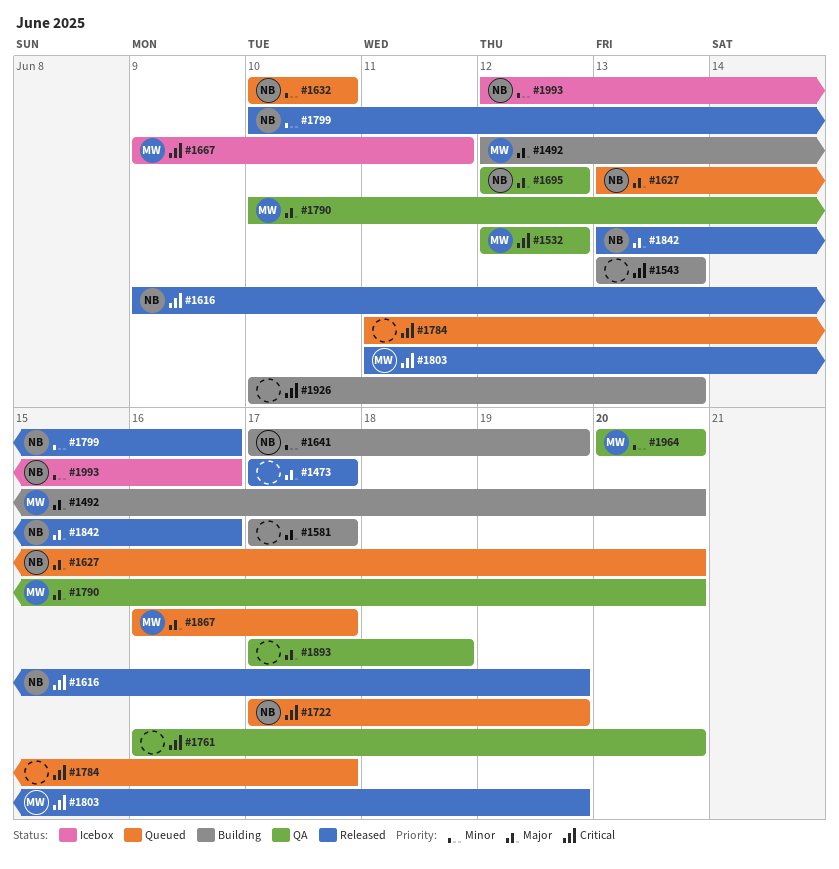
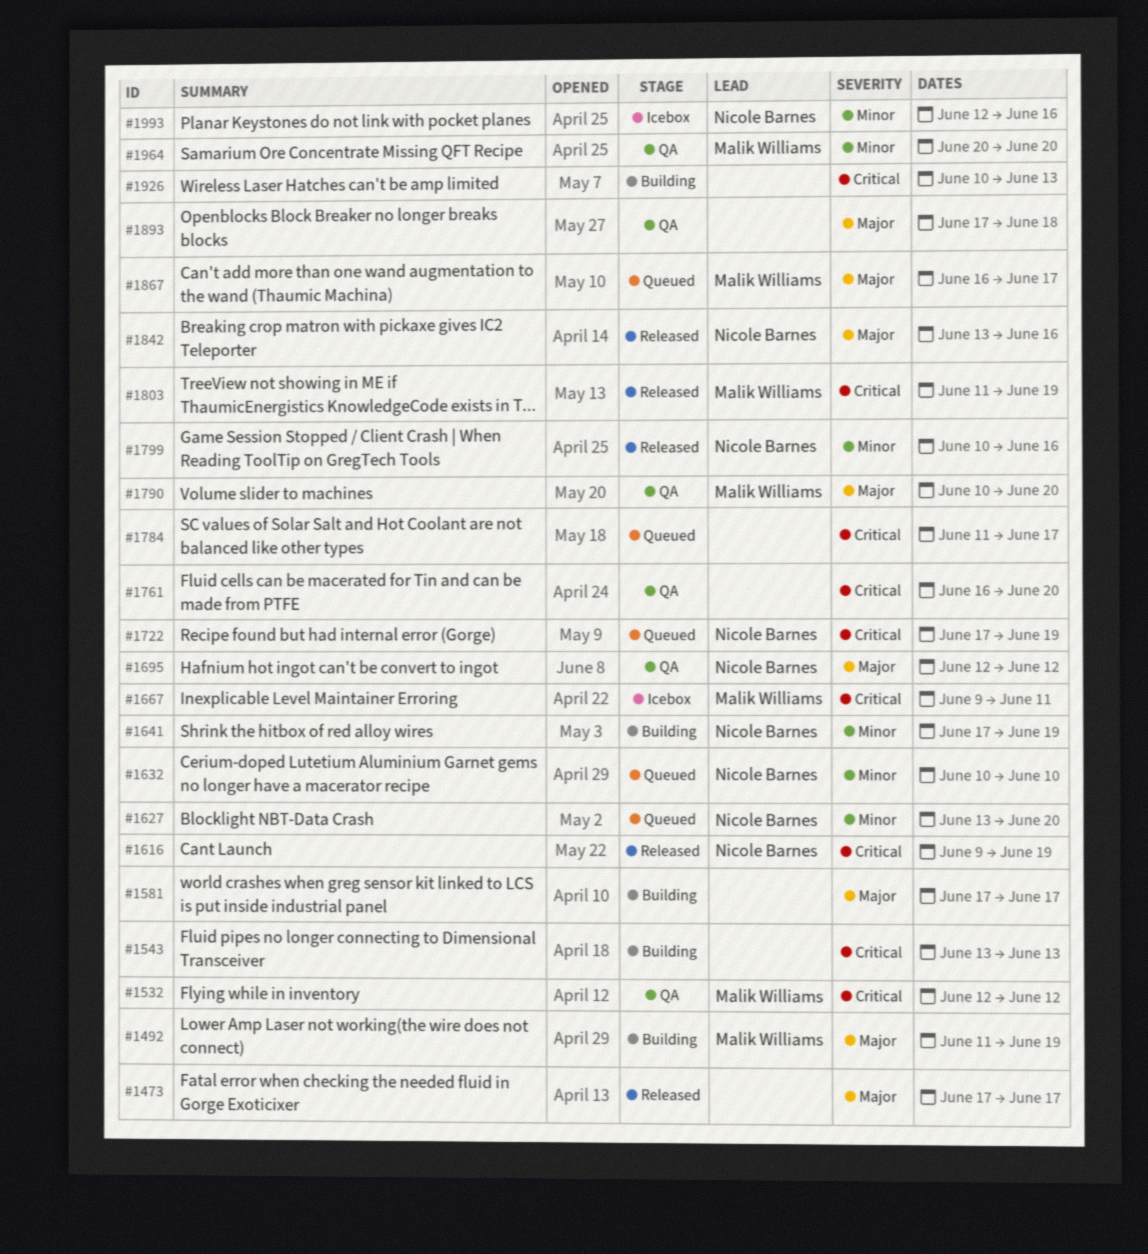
#1492, start: Jun 12 -> Jun 11
#1492, due: Jun 20 -> Jun 19
#1627, priority: Major -> Minor

